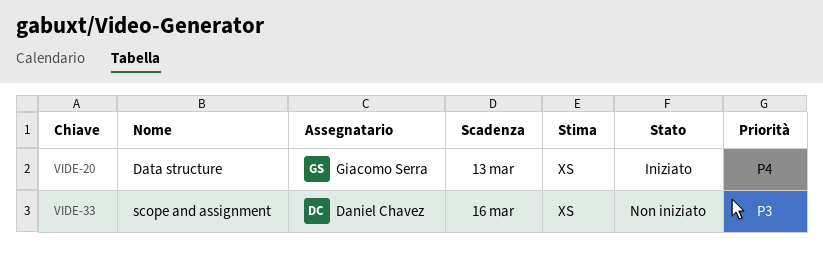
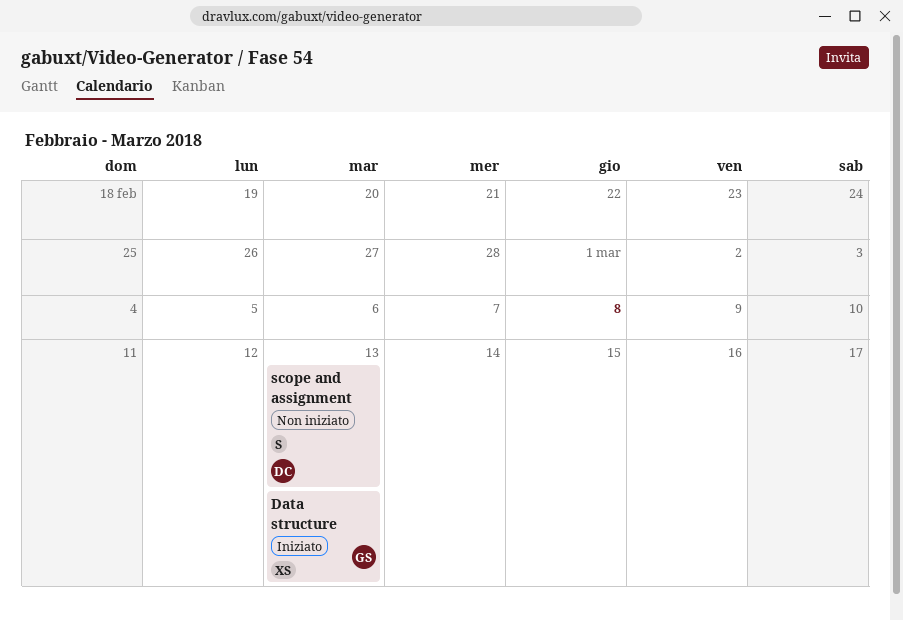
scope and assignment, estimate: XS -> S
scope and assignment, due: Mar 16 -> Mar 13

